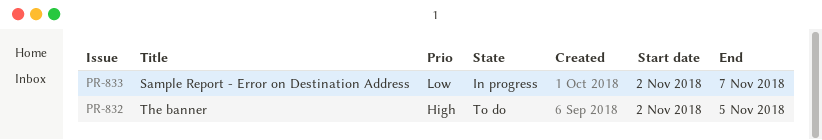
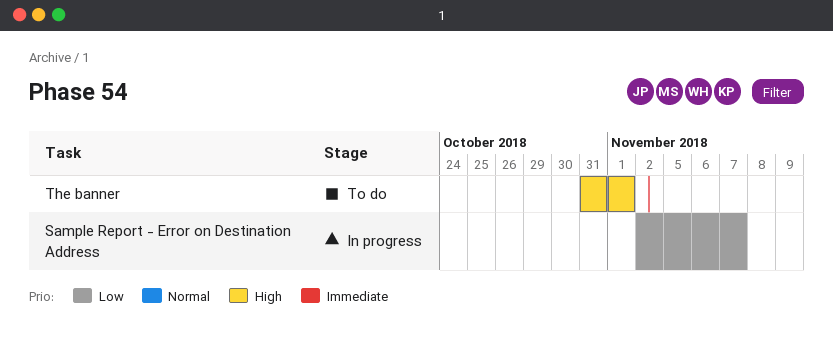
The banner, start: Nov 2 -> Oct 31
The banner, due: Nov 5 -> Nov 1

